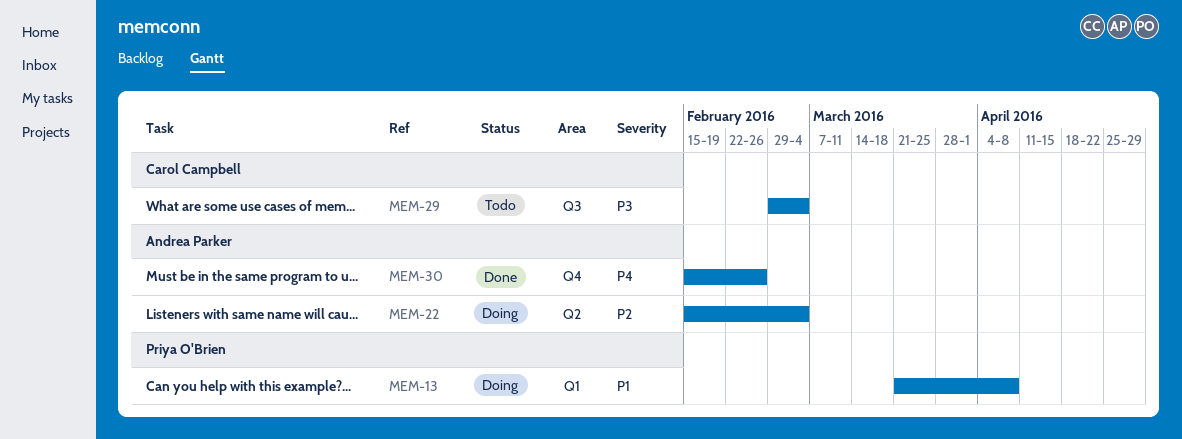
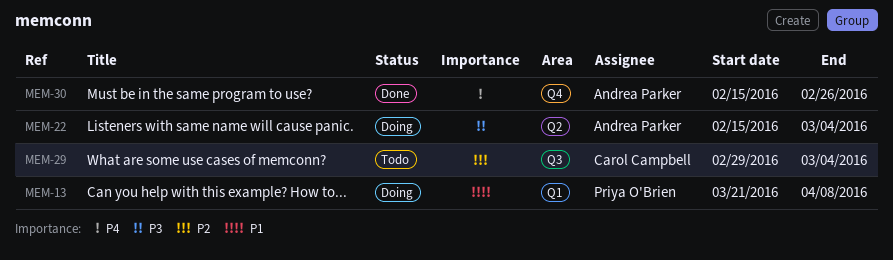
MEM-22, priority: P2 -> P3
MEM-29, priority: P3 -> P2

